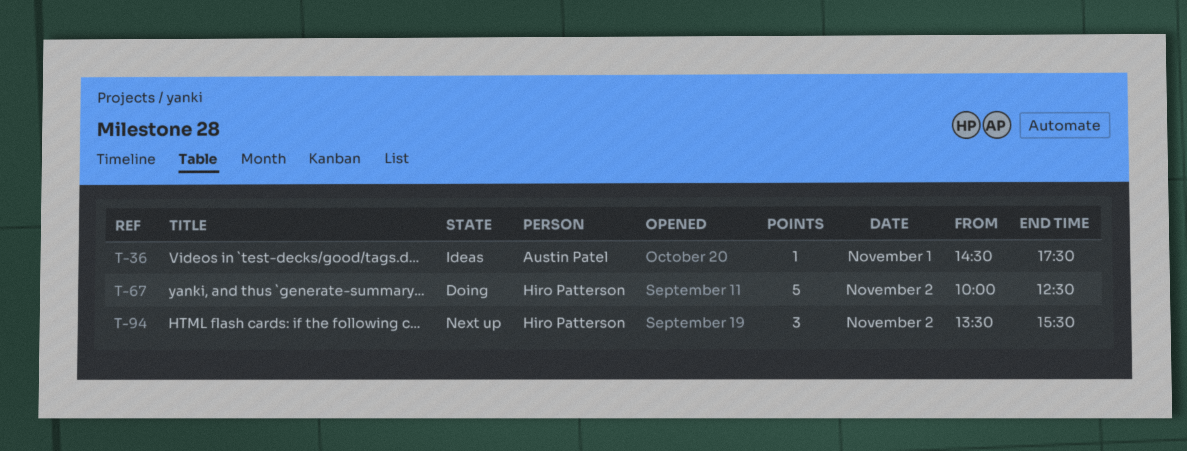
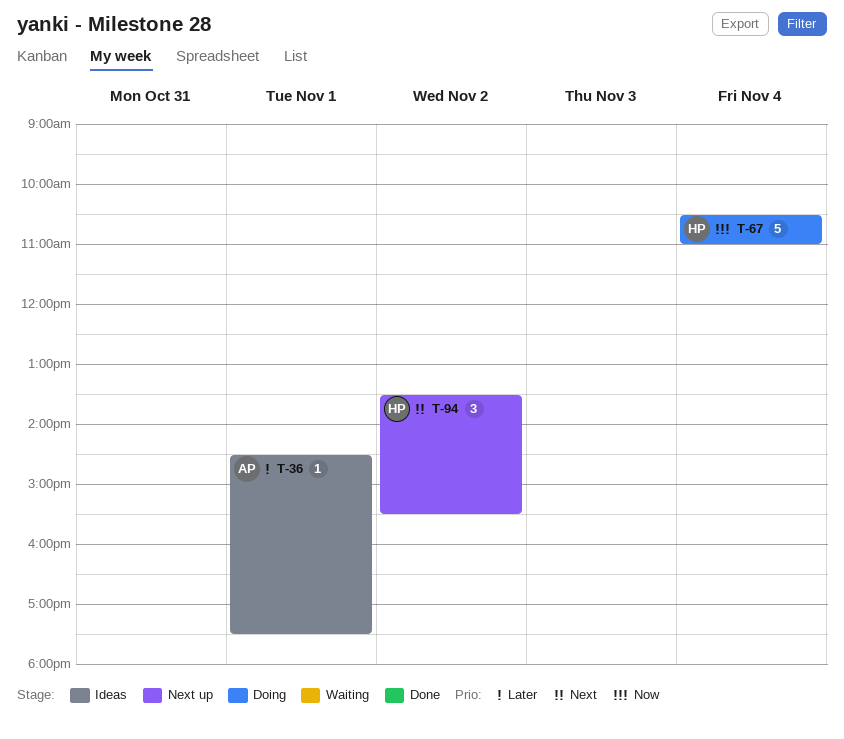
T-67, day: Nov 2 -> Nov 4
T-67, begins: 10:00 -> 10:30
T-67, ends: 12:30 -> 11:00

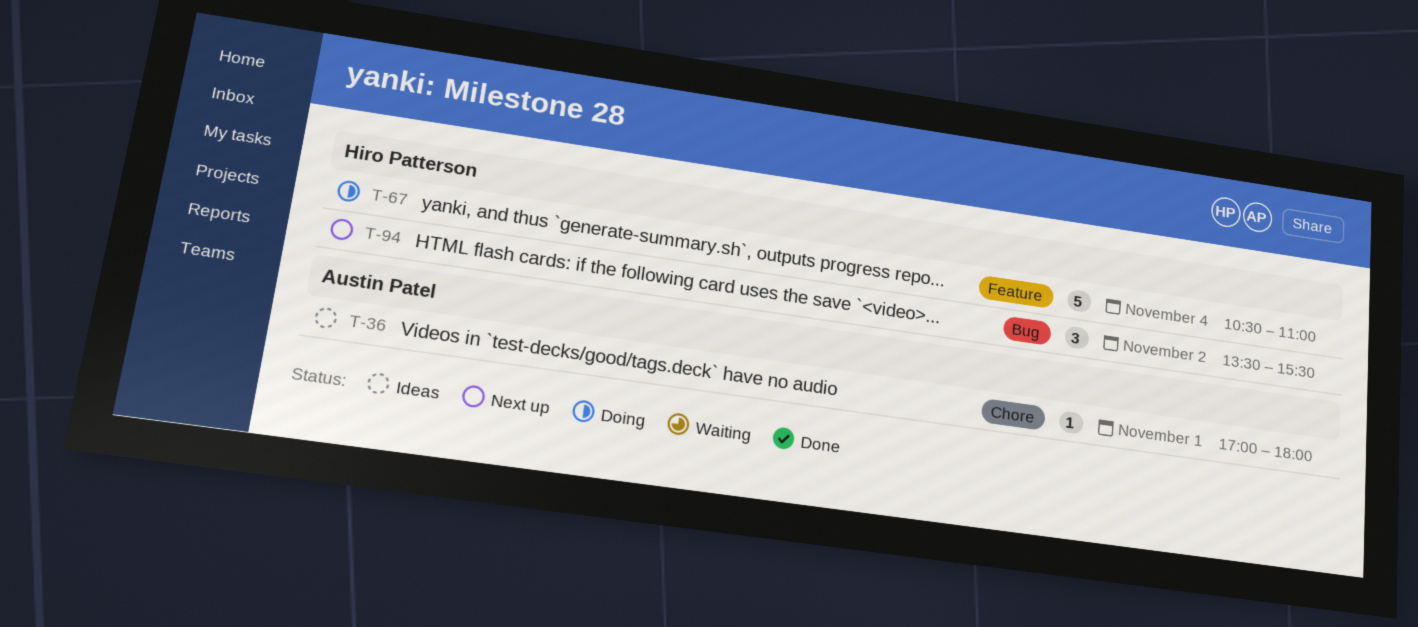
T-36, begins: 14:30 -> 17:00
T-36, ends: 17:30 -> 18:00

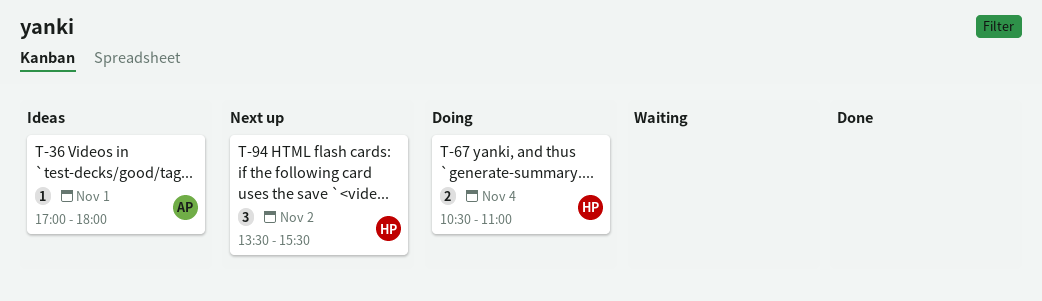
T-67, estimate: 5 -> 2

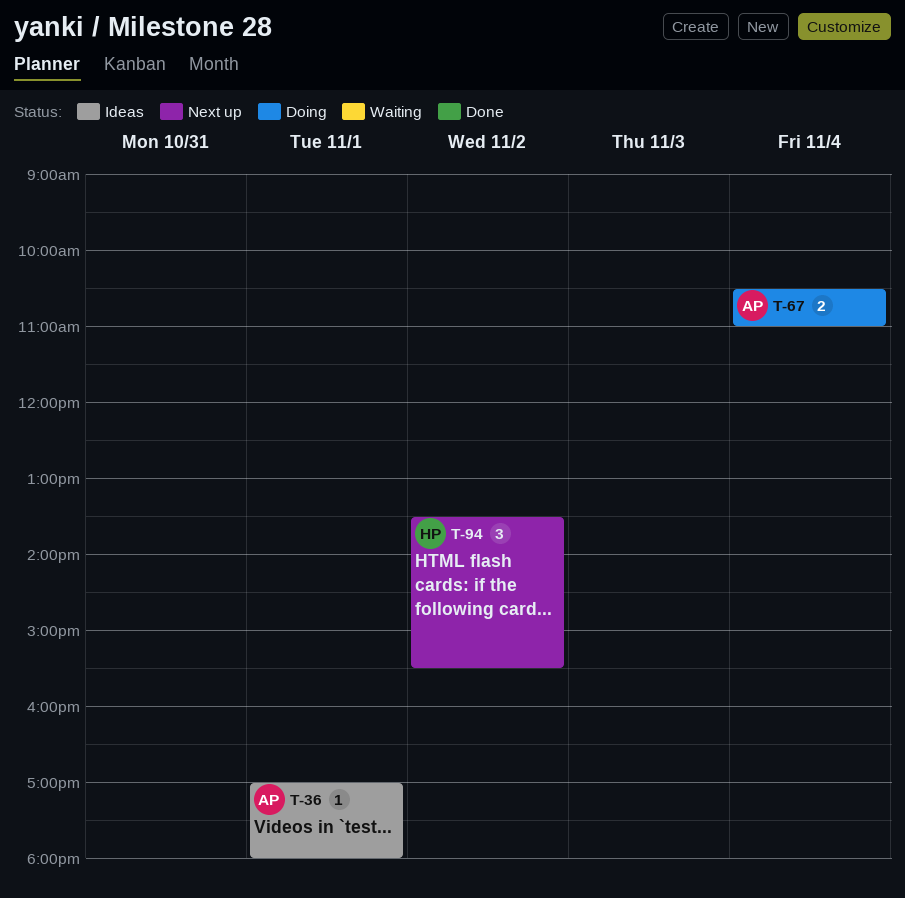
T-67, owner: HP -> AP

